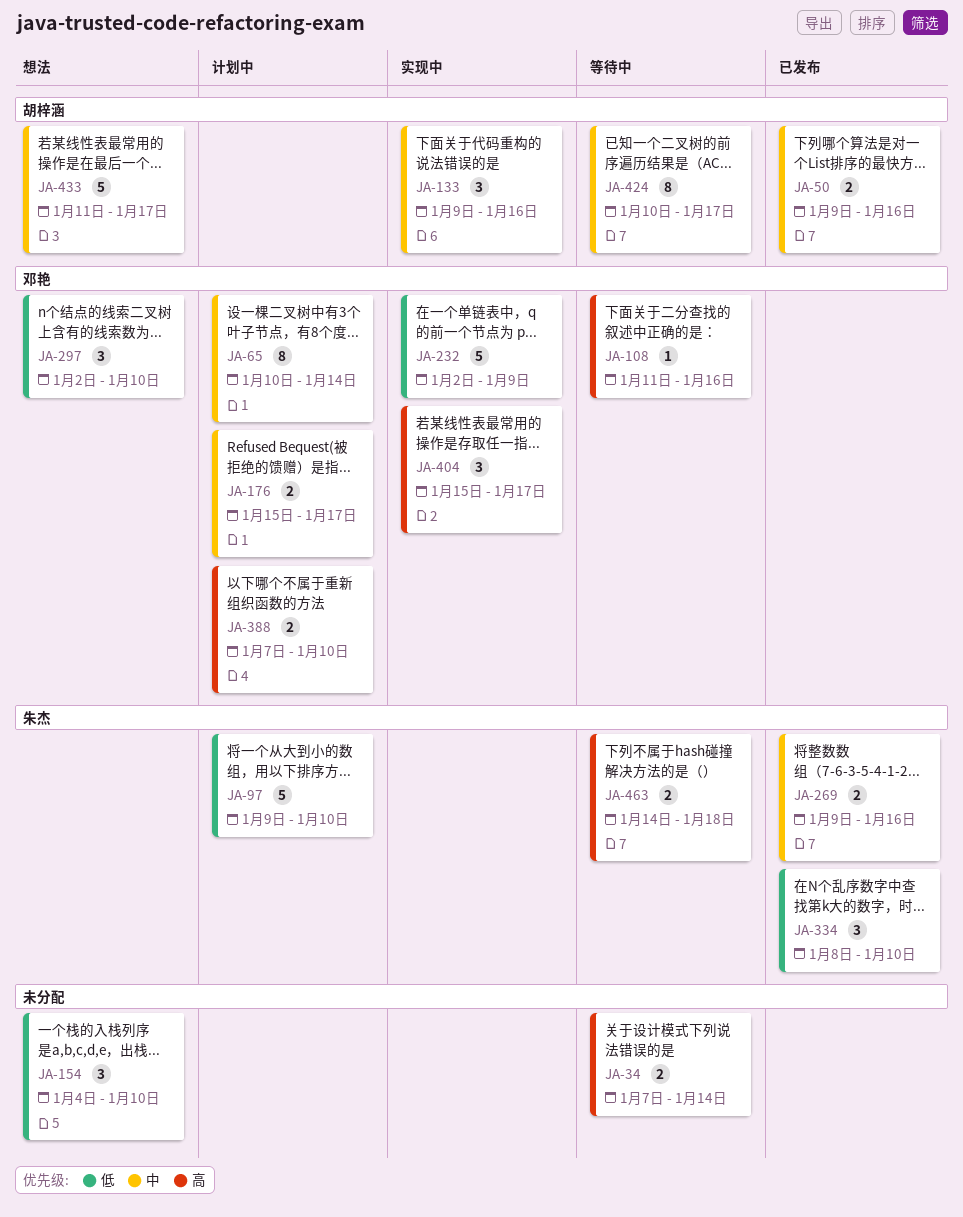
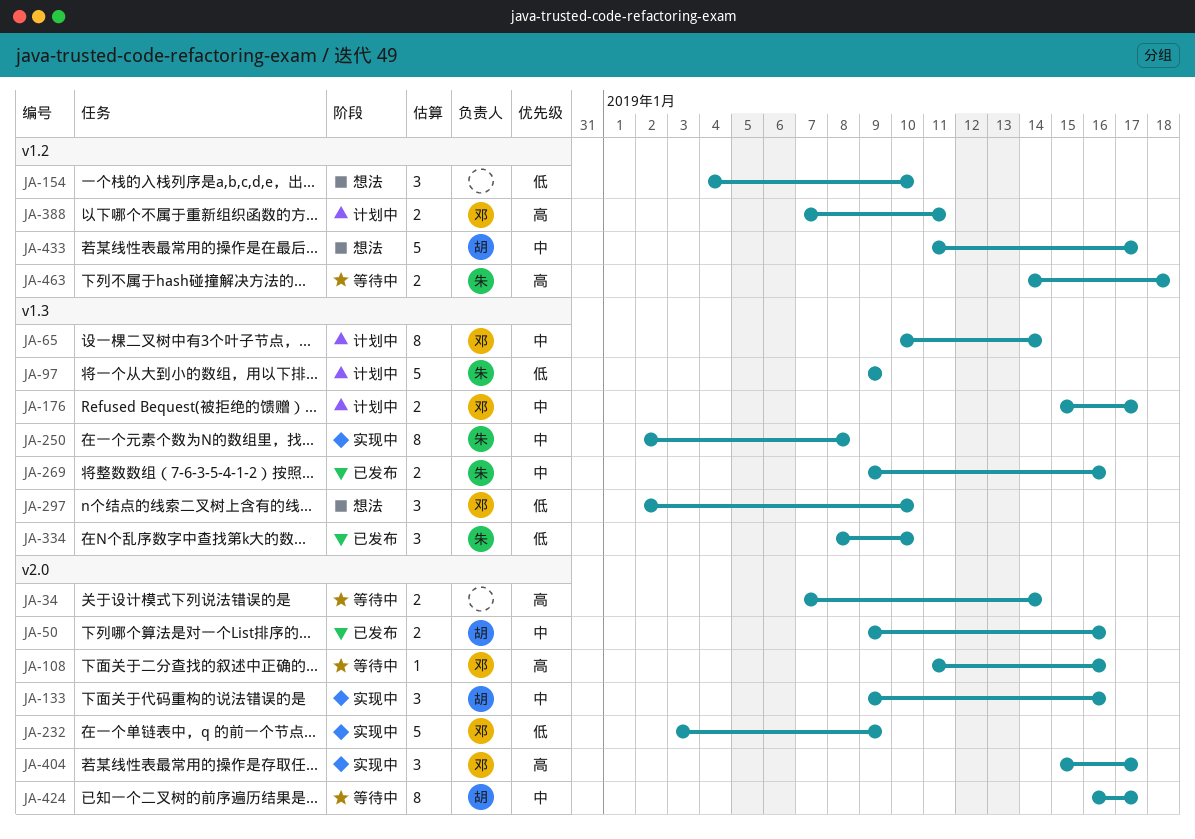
JA-97, due: Jan 10 -> Jan 9
JA-232, start: Jan 2 -> Jan 3
JA-250: none -> present
JA-388, due: Jan 10 -> Jan 11
JA-424, start: Jan 10 -> Jan 16

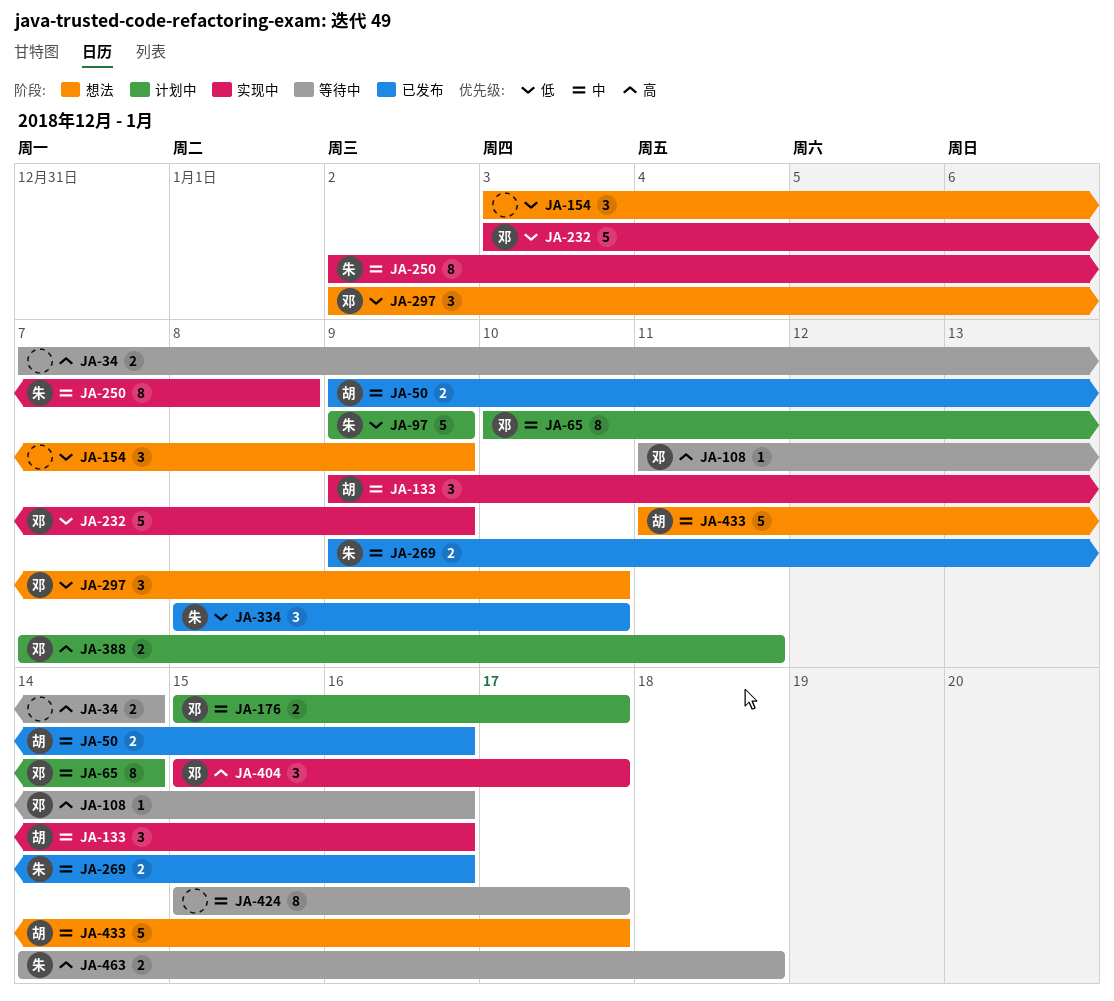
JA-154, start: Jan 4 -> Jan 3
JA-154, due: Jan 10 -> Jan 9
JA-424, owner: 胡 -> none
JA-424, start: Jan 16 -> Jan 15

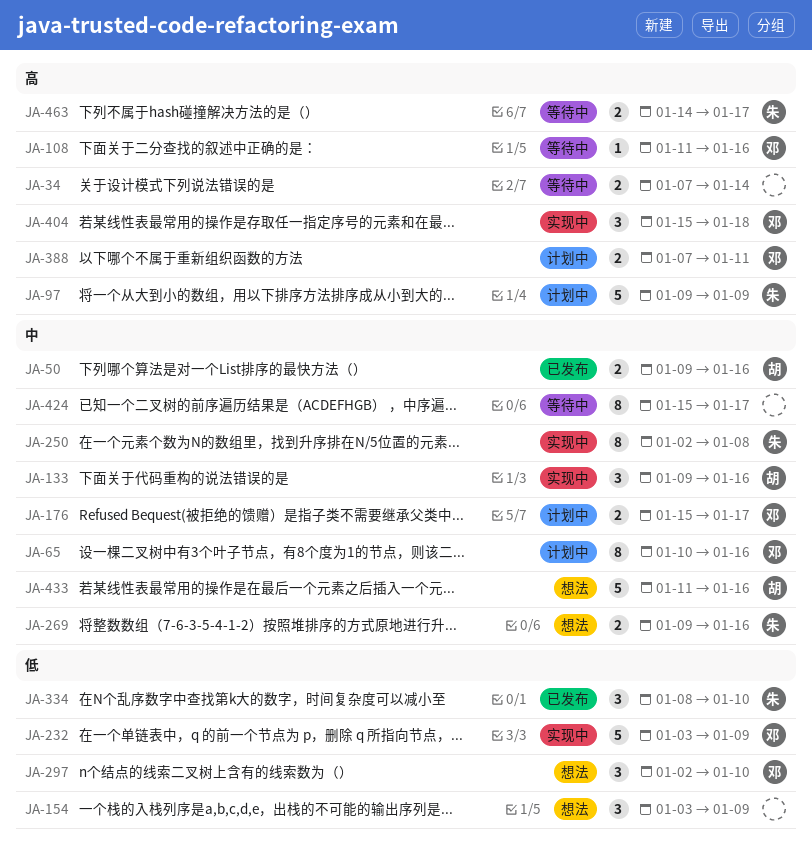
JA-65, due: Jan 14 -> Jan 16
JA-97, priority: 低 -> 高
JA-269, status: 已发布 -> 想法
JA-404, due: Jan 17 -> Jan 18
JA-433, due: Jan 17 -> Jan 16
JA-463, due: Jan 18 -> Jan 17

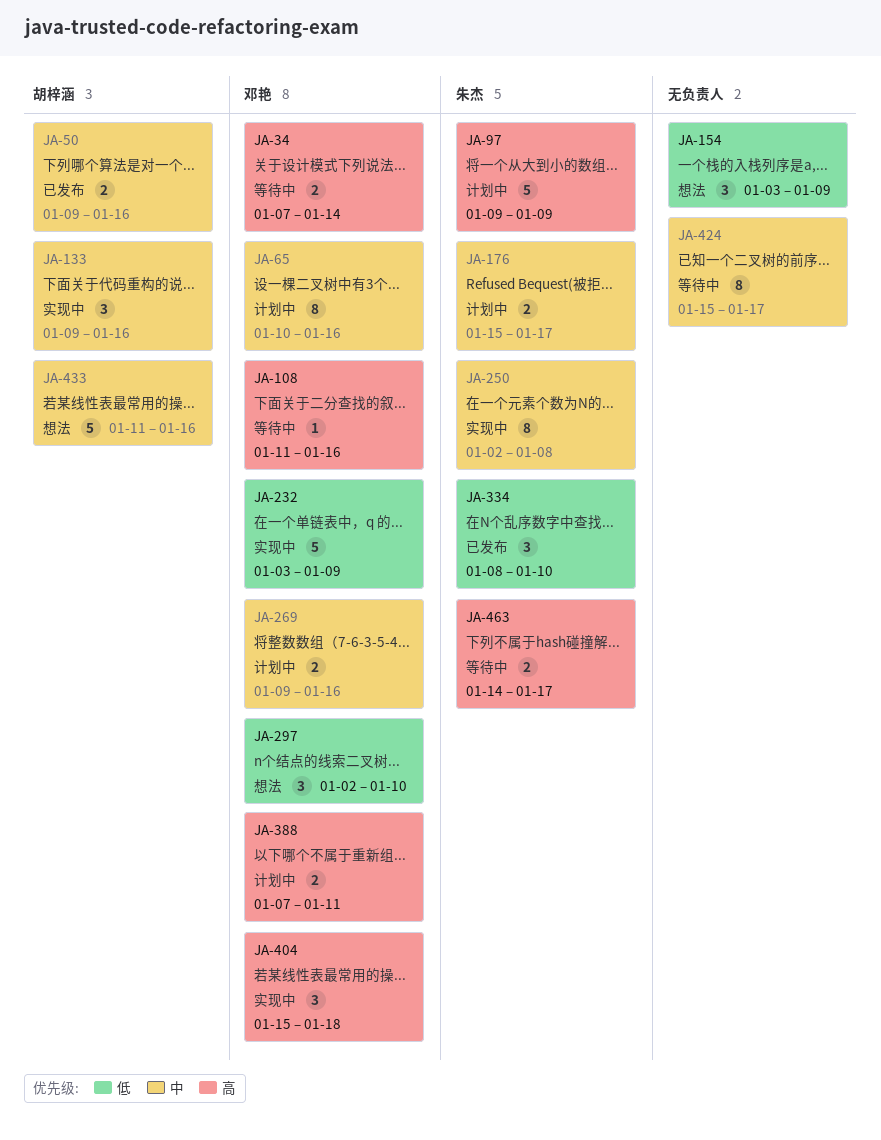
JA-34, owner: none -> 邓艳
JA-176, owner: 邓艳 -> 朱杰
JA-269, status: 想法 -> 计划中
JA-269, owner: 朱杰 -> 邓艳

